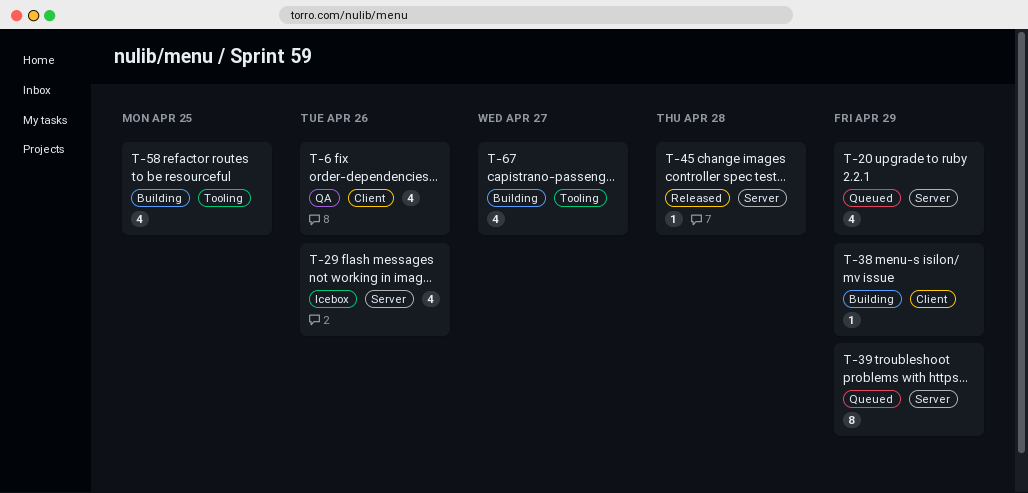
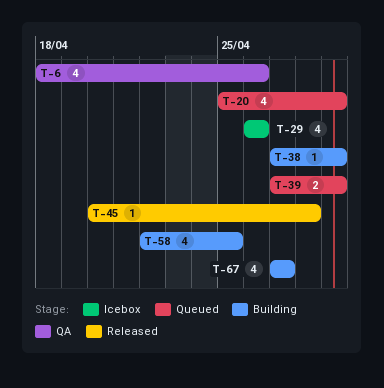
T-39, estimate: 8 -> 2

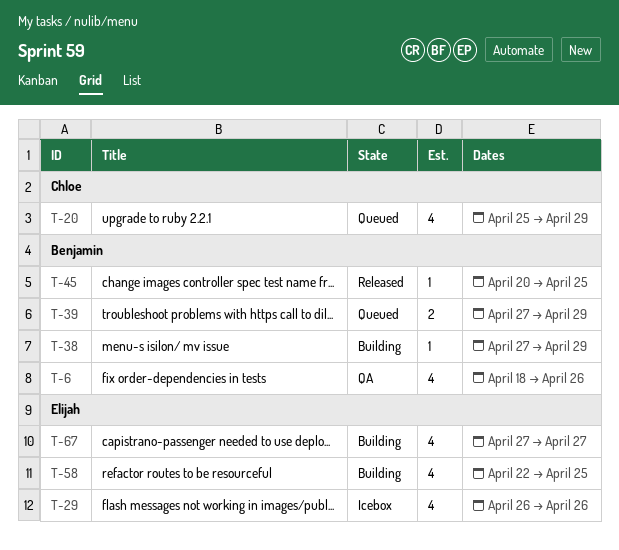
T-45, due: Apr 28 -> Apr 25

